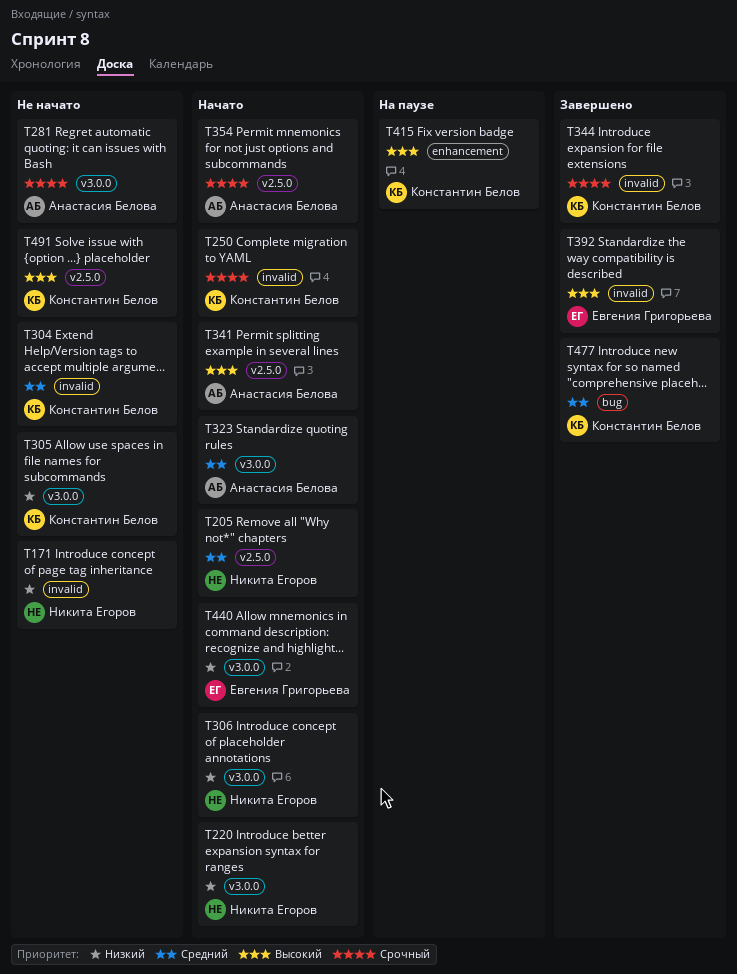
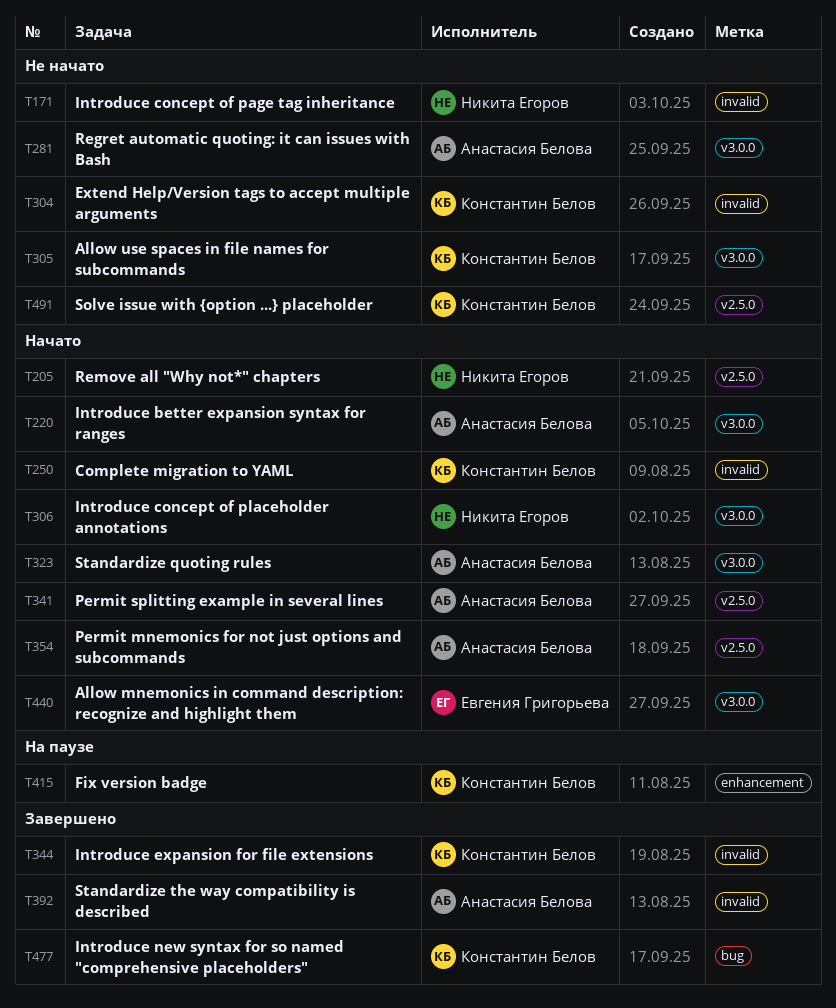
T220, owner: Никита Егоров -> Анастасия Белова
T392, owner: Евгения Григорьева -> Анастасия Белова

